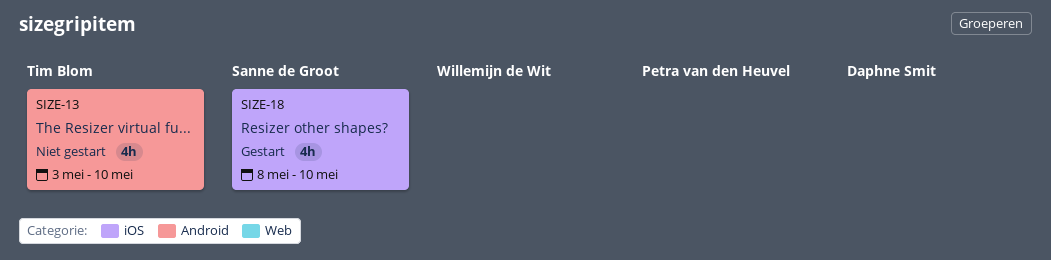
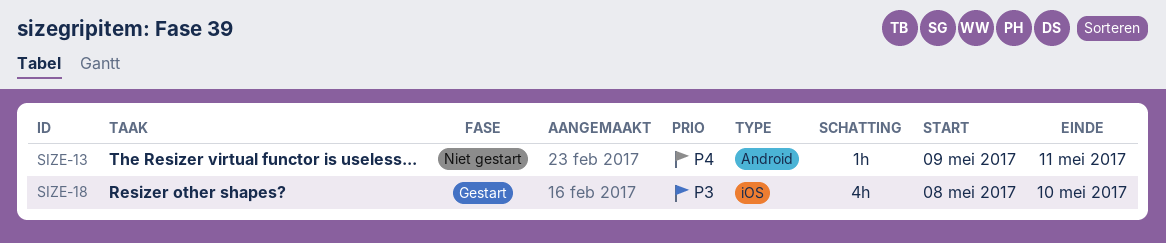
SIZE-13, estimate: 4h -> 1h
SIZE-13, start: May 3 -> May 9
SIZE-13, due: May 10 -> May 11

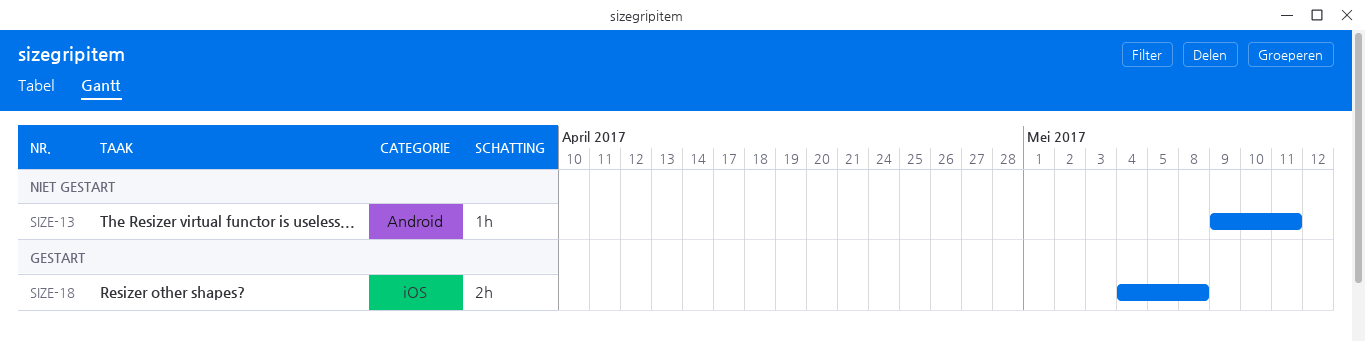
SIZE-18, estimate: 4h -> 2h
SIZE-18, start: May 8 -> May 4
SIZE-18, due: May 10 -> May 8

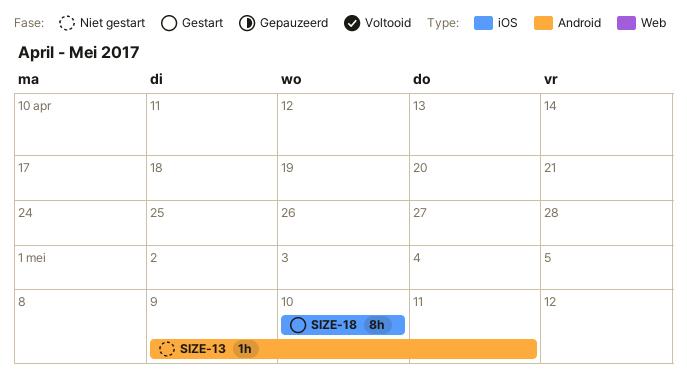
SIZE-18, estimate: 2h -> 8h
SIZE-18, start: May 4 -> May 10
SIZE-18, due: May 8 -> May 10

